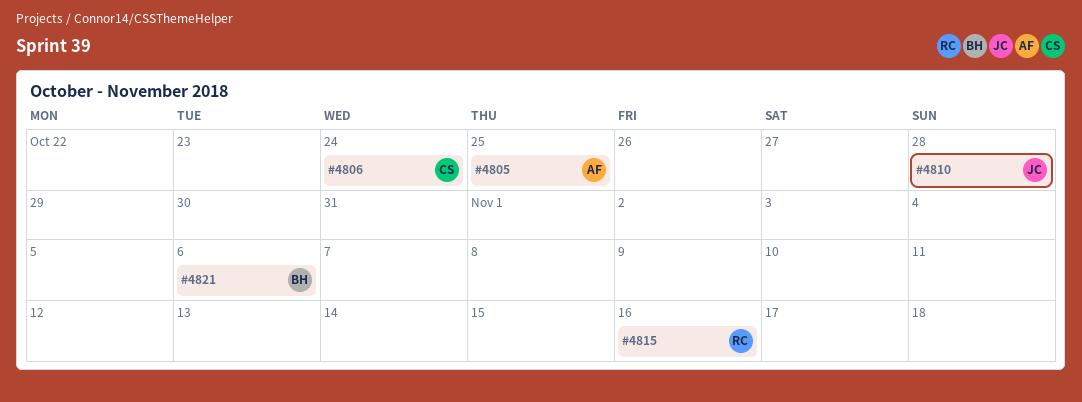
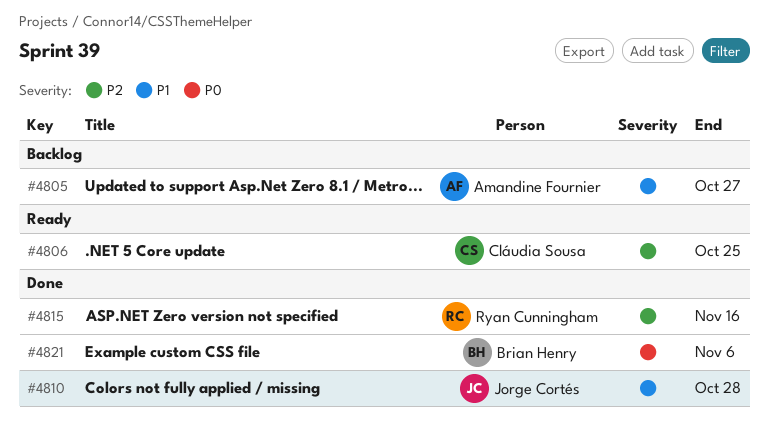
#4805, due: Oct 25 -> Oct 27
#4806, due: Oct 24 -> Oct 25

